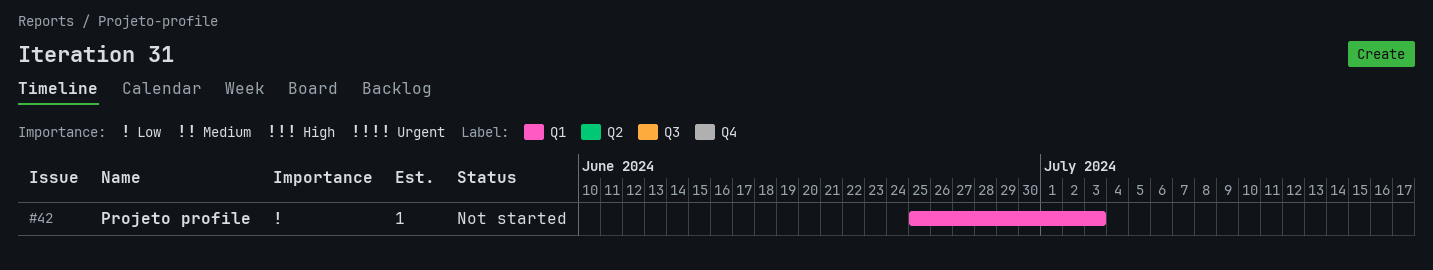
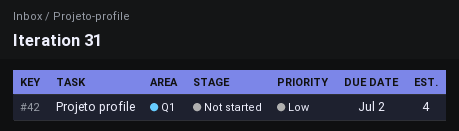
#42, estimate: 1 -> 4
#42, due: Jul 3 -> Jul 2

